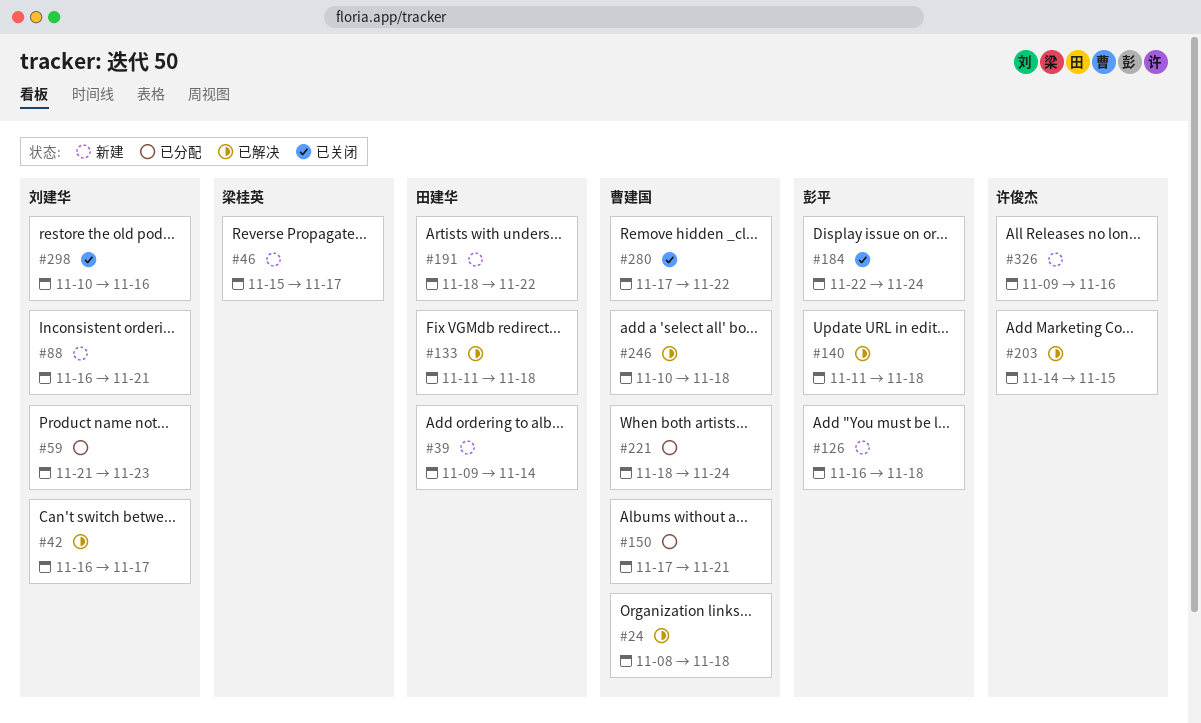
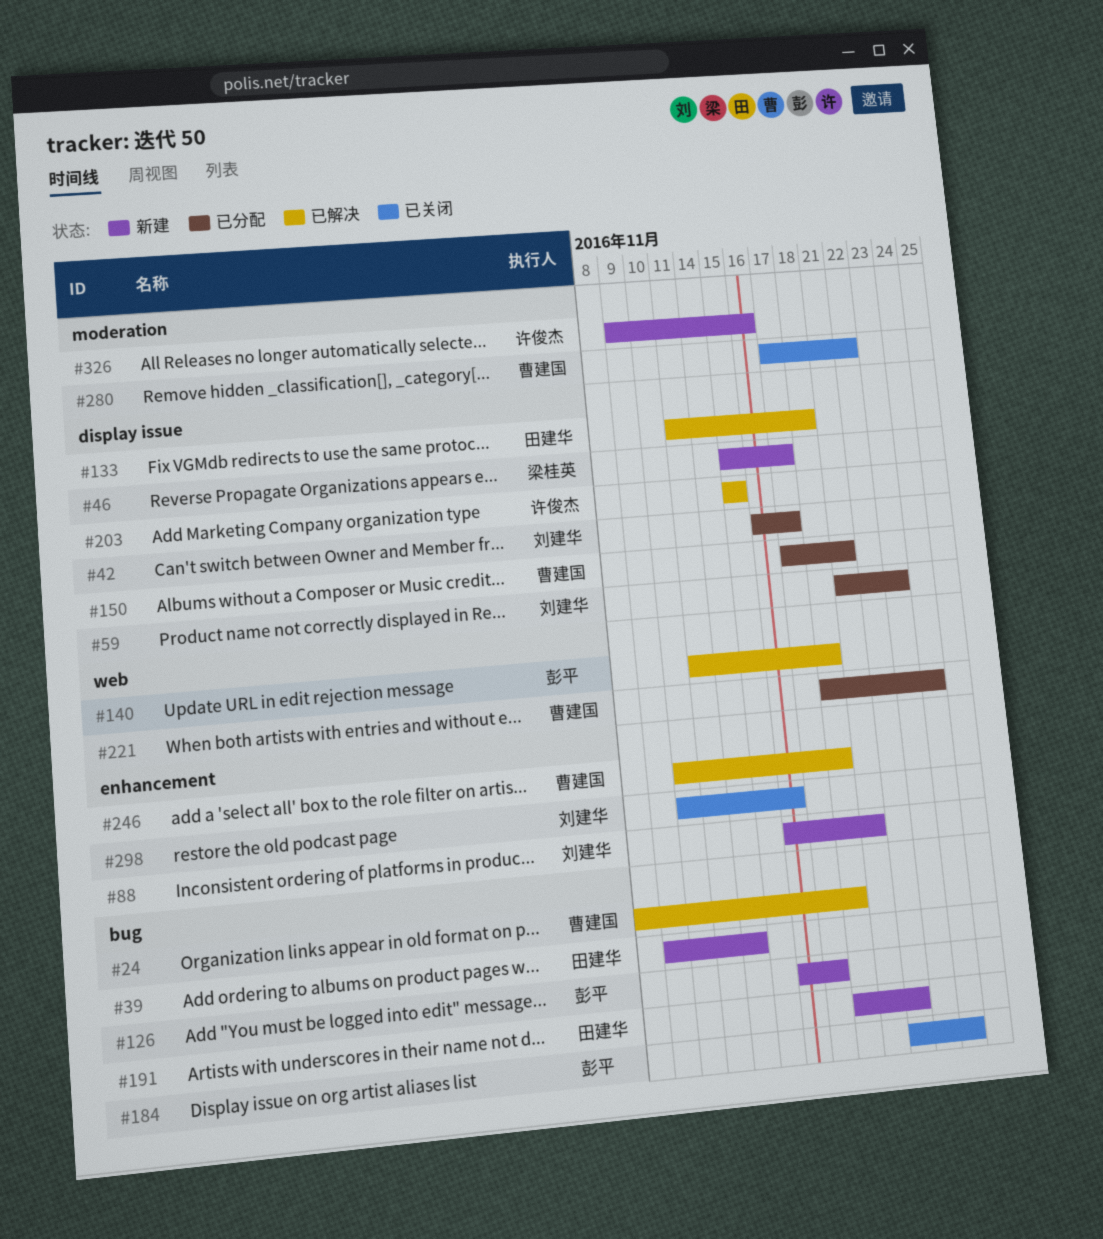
#42, status: 已解决 -> 已分配
#126, due: Nov 18 -> Nov 17
#203, start: Nov 14 -> Nov 15

